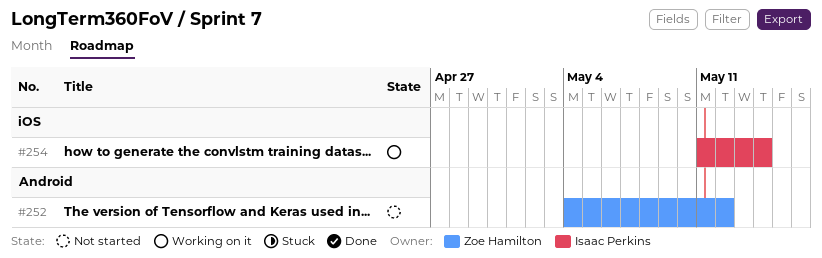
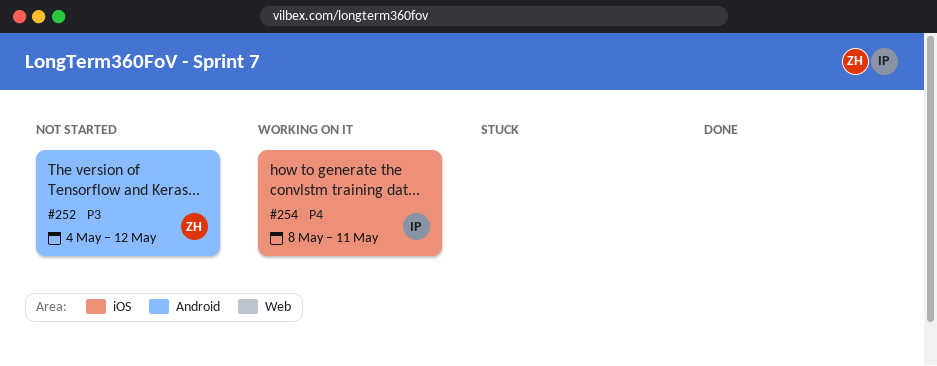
#254, start: May 11 -> May 8
#254, due: May 14 -> May 11

